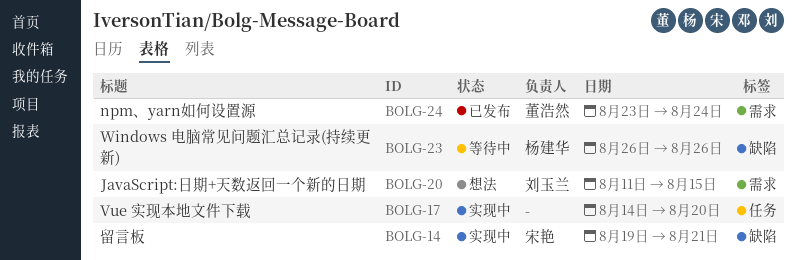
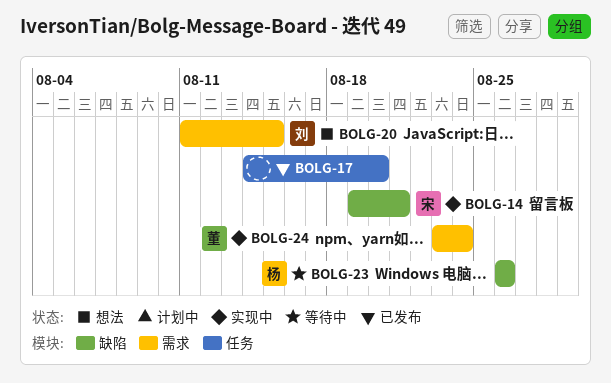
BOLG-17, status: 实现中 -> 已发布
BOLG-24, status: 已发布 -> 实现中

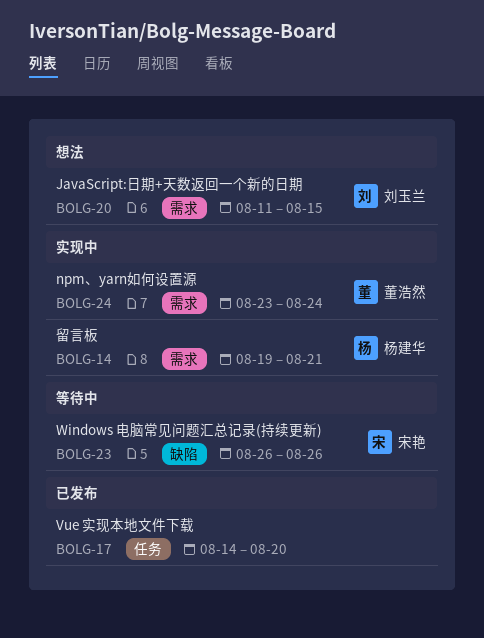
BOLG-14, owner: 宋艳 -> 杨建华
BOLG-14, label: 缺陷 -> 需求
BOLG-23, owner: 杨建华 -> 宋艳

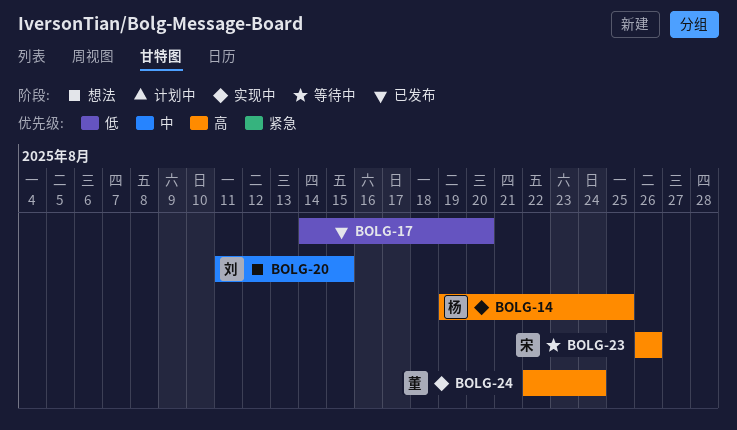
BOLG-14, due: Aug 21 -> Aug 25
BOLG-24, start: Aug 23 -> Aug 22

